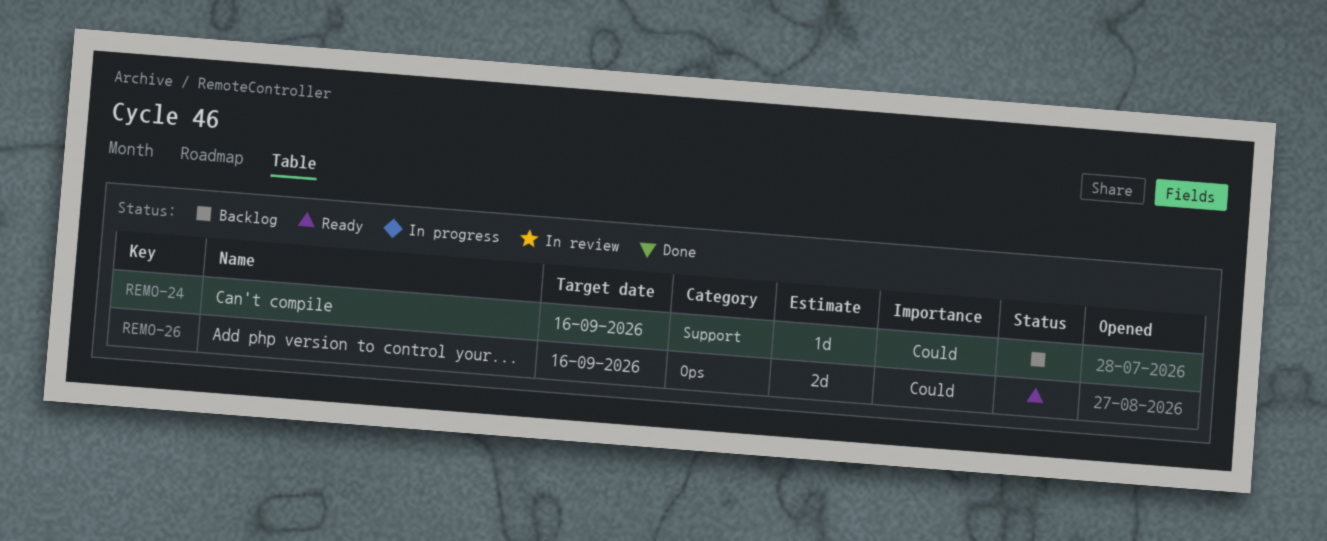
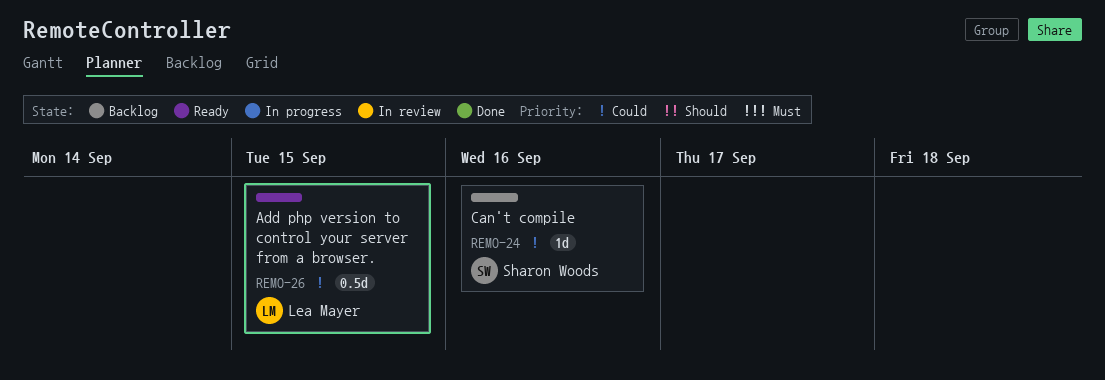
REMO-26, estimate: 2d -> 0.5d
REMO-26, due: Sep 16 -> Sep 15

